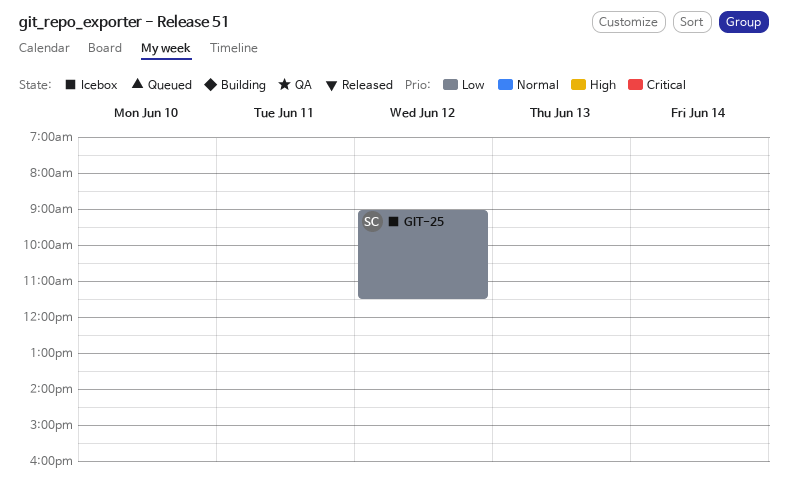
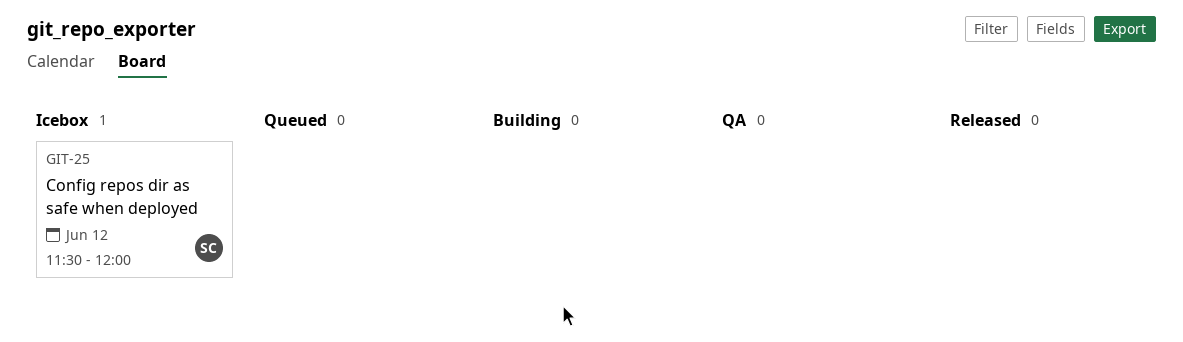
GIT-25, begins: 09:00 -> 11:30
GIT-25, ends: 11:30 -> 12:00

